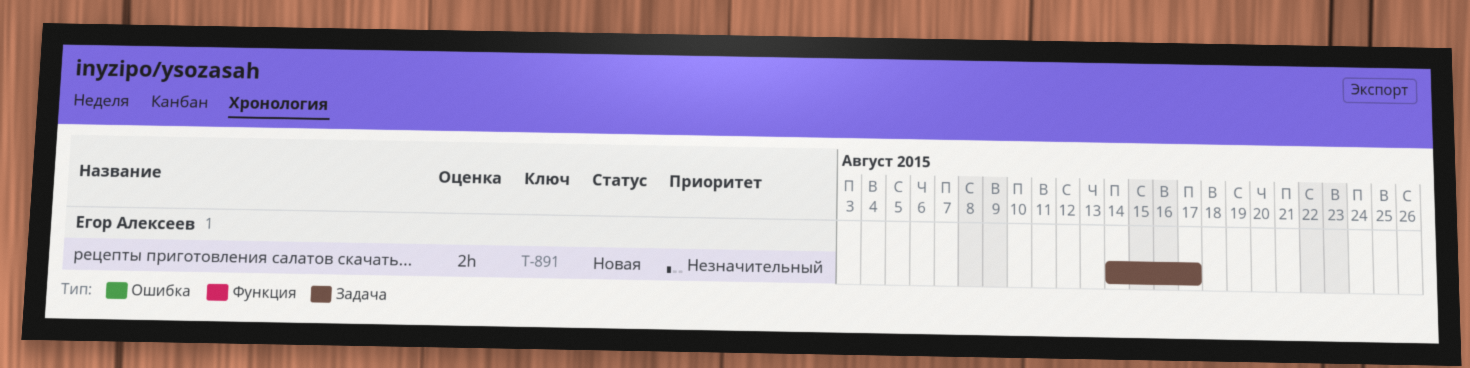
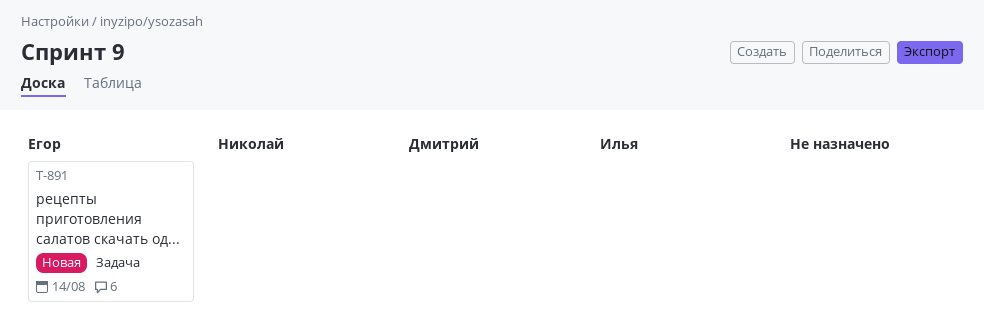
T-891, due: Aug 17 -> Aug 14

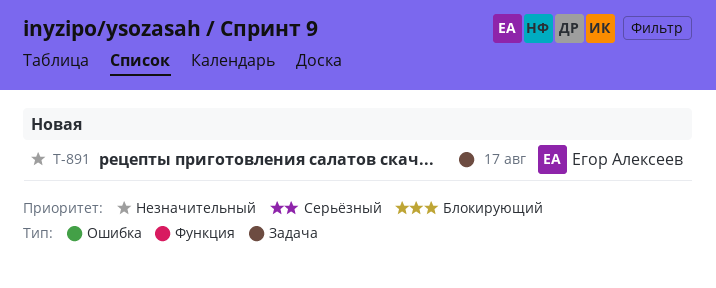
T-891, due: Aug 14 -> Aug 17

